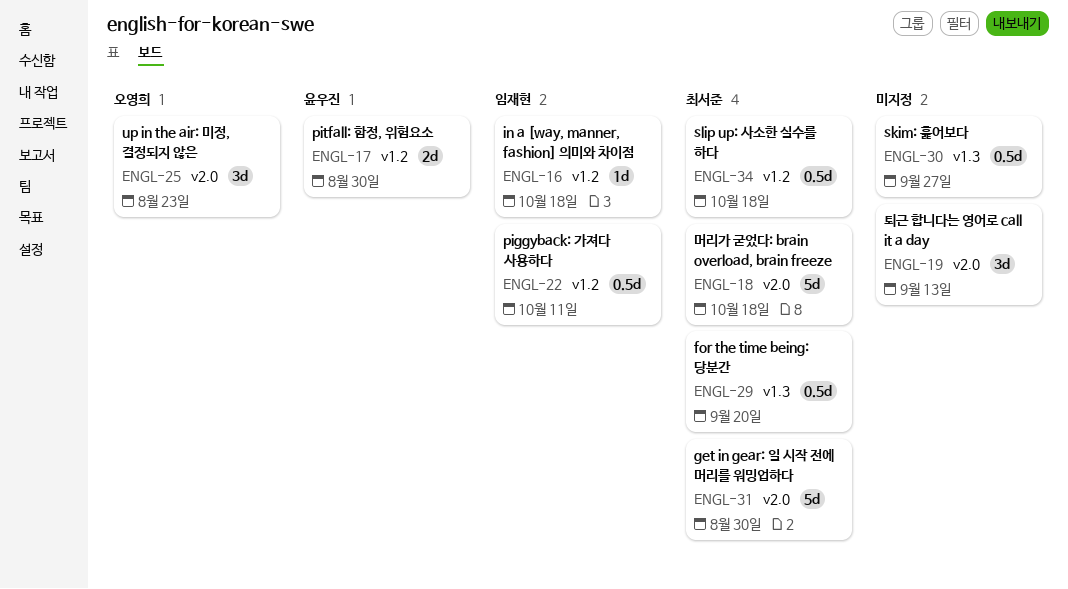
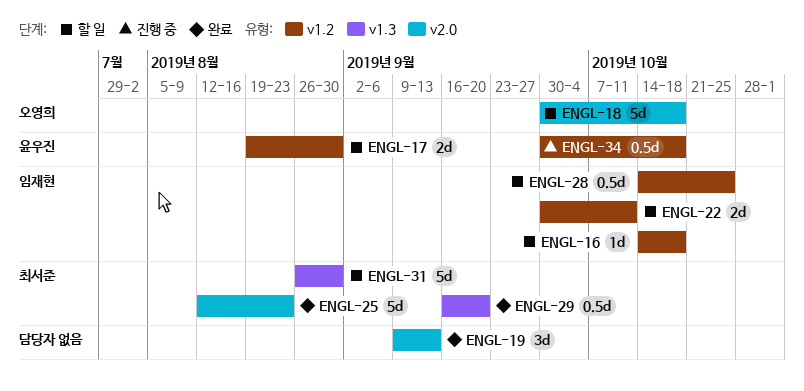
ENGL-18, owner: 최서준 -> 오영희
ENGL-22, estimate: 0.5d -> 2d
ENGL-25, owner: 오영희 -> 최서준
ENGL-25, estimate: 3d -> 5d
ENGL-28: none -> present
ENGL-30: present -> none
ENGL-31, label: v2.0 -> v1.3
ENGL-34, owner: 최서준 -> 윤우진

